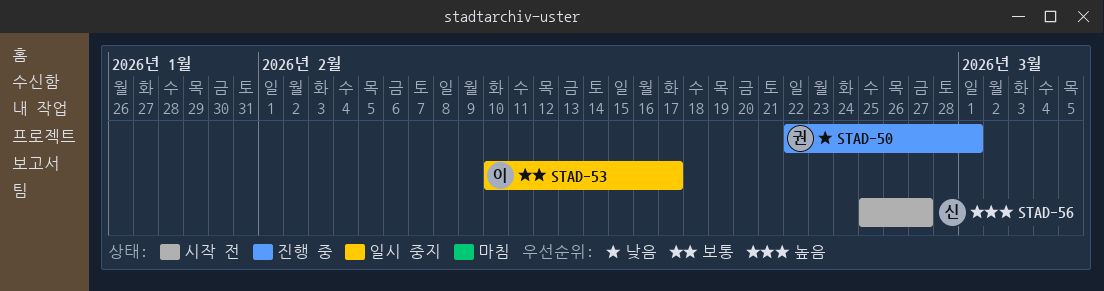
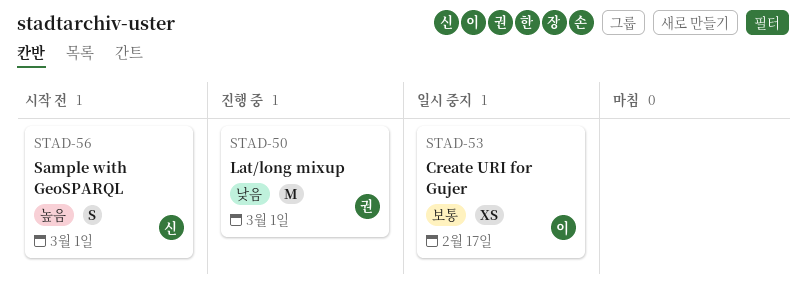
STAD-56, due: Feb 27 -> Mar 1

